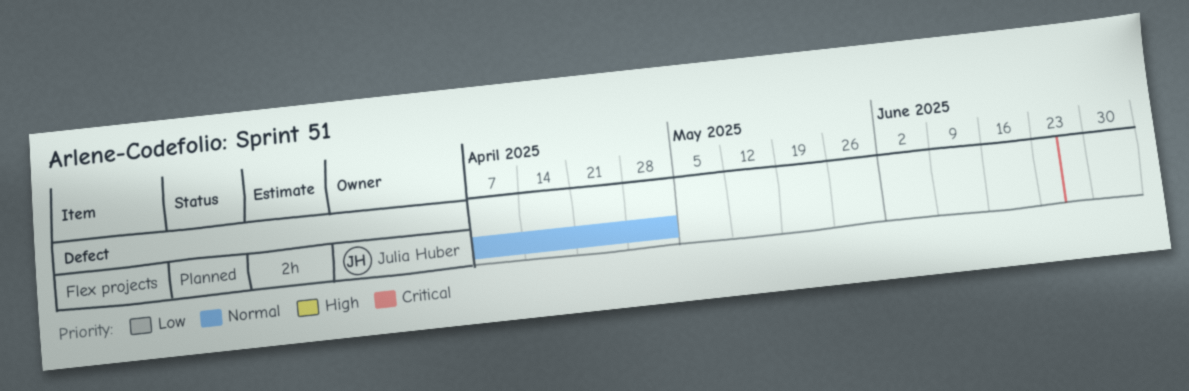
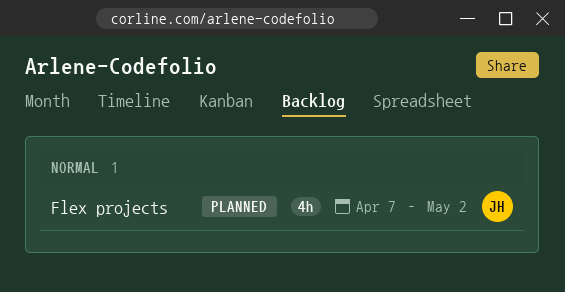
Flex projects, estimate: 2h -> 4h

